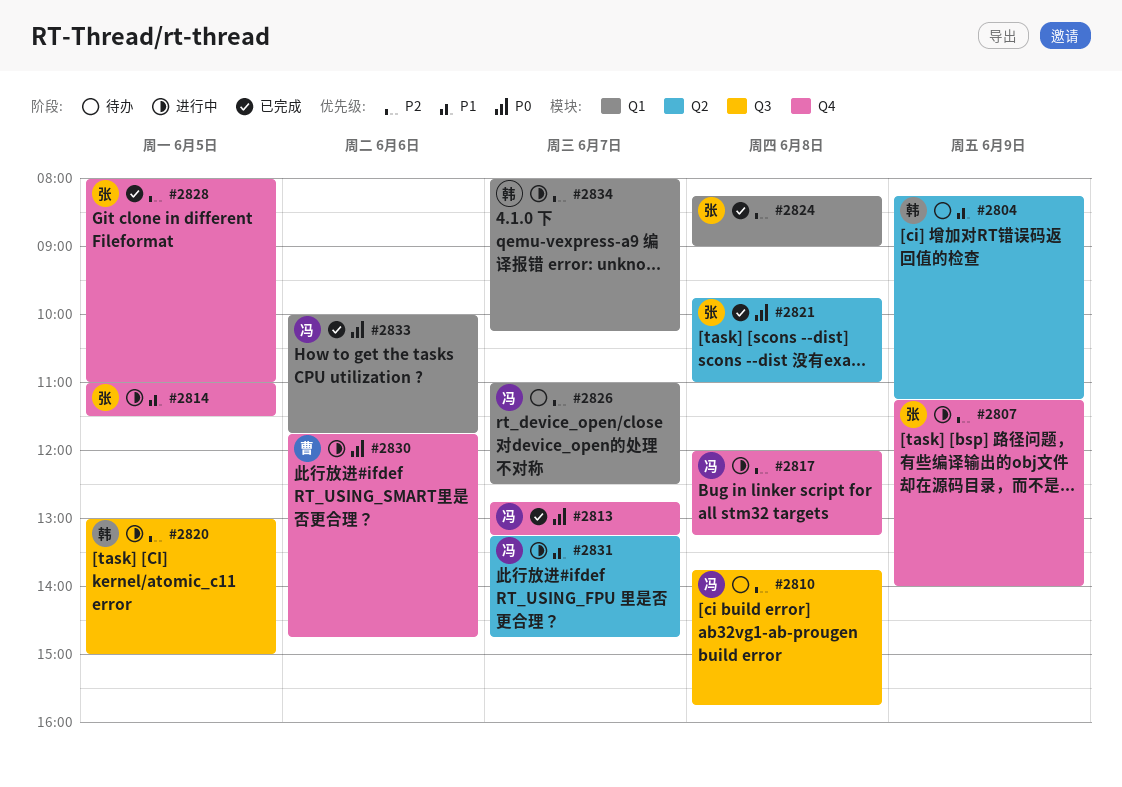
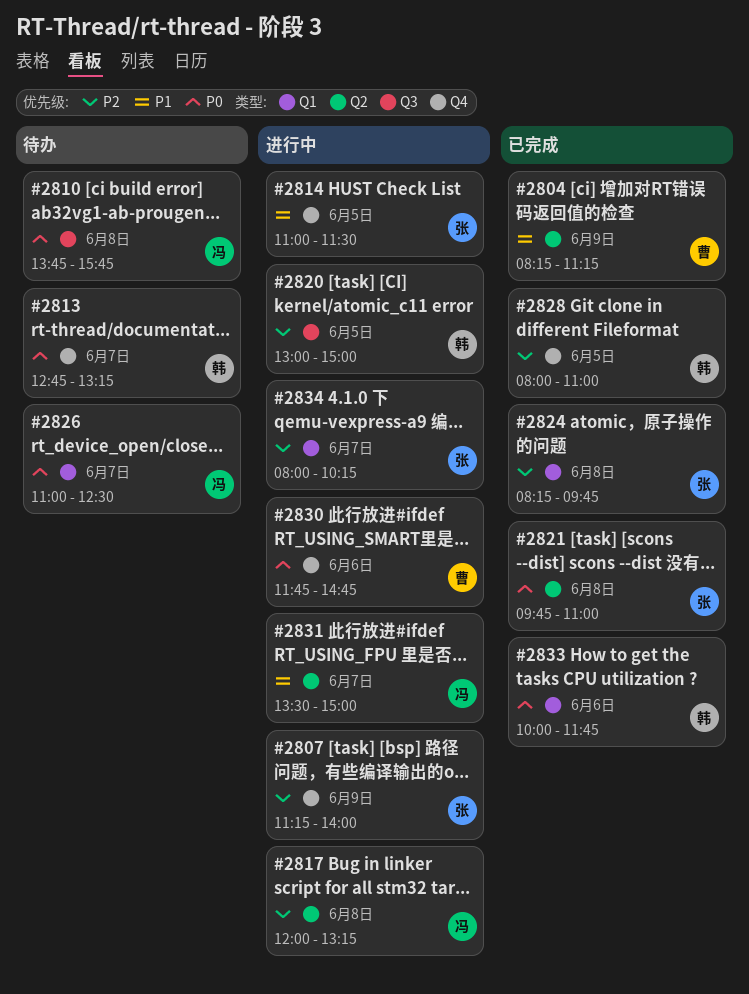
#2804, status: 待办 -> 已完成
#2804, owner: 韩 -> 曹
#2810, priority: P2 -> P0
#2813, status: 已完成 -> 待办
#2813, owner: 冯 -> 韩
#2817, label: Q4 -> Q2
#2824, ends: 09:00 -> 09:45
#2826, priority: P2 -> P0
#2828, owner: 张 -> 韩
#2831, begins: 13:15 -> 13:30
#2831, ends: 14:45 -> 15:00
#2833, owner: 冯 -> 韩
#2834, owner: 韩 -> 张

